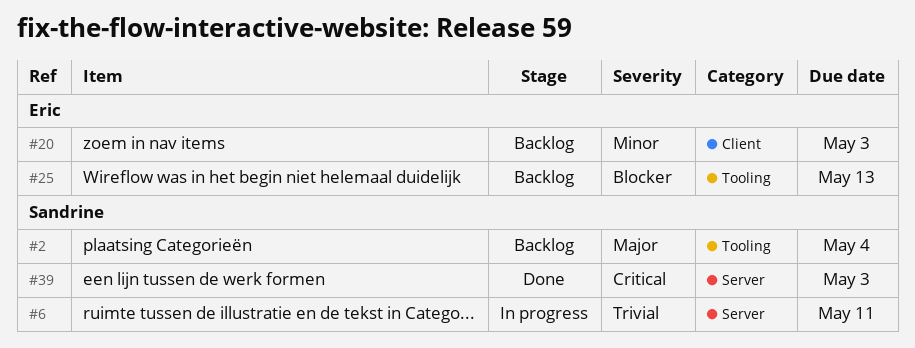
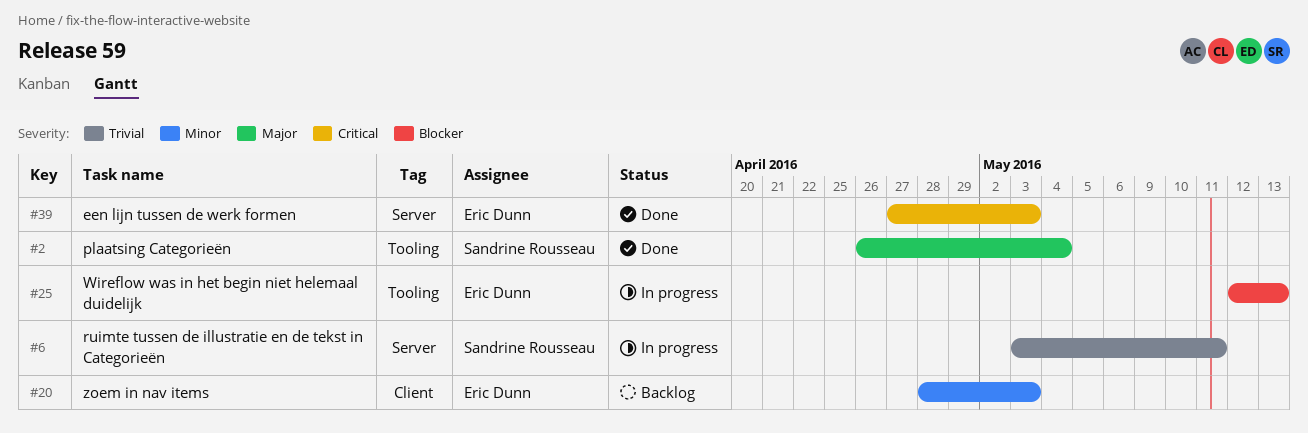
#2, status: Backlog -> Done
#25, status: Backlog -> In progress
#39, owner: Sandrine Rousseau -> Eric Dunn

